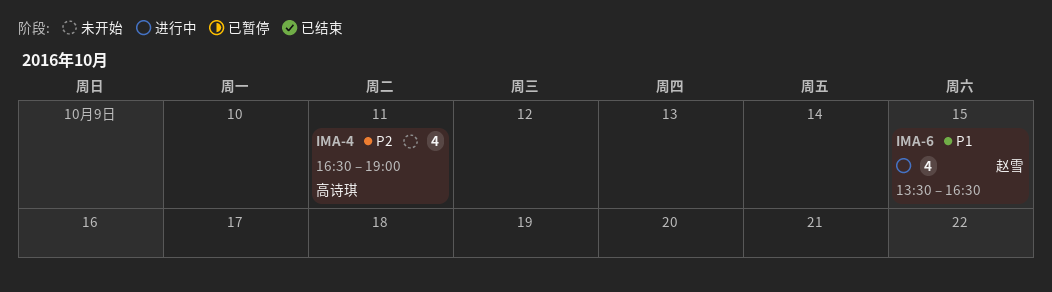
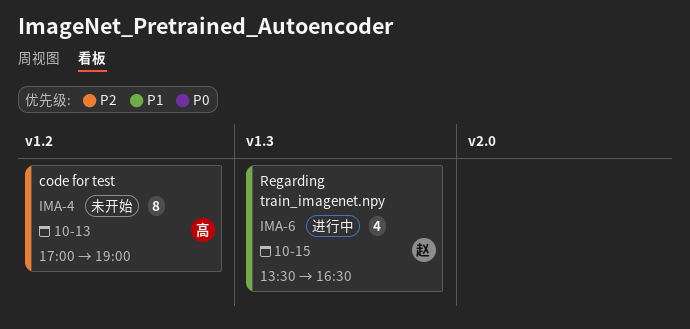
IMA-4, estimate: 4 -> 8
IMA-4, day: Oct 11 -> Oct 13
IMA-4, begins: 16:30 -> 17:00

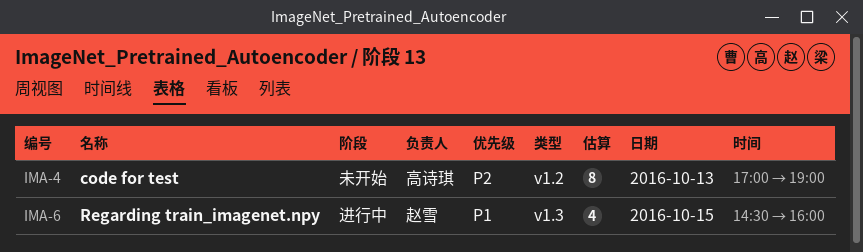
IMA-6, begins: 13:30 -> 14:30
IMA-6, ends: 16:30 -> 16:00

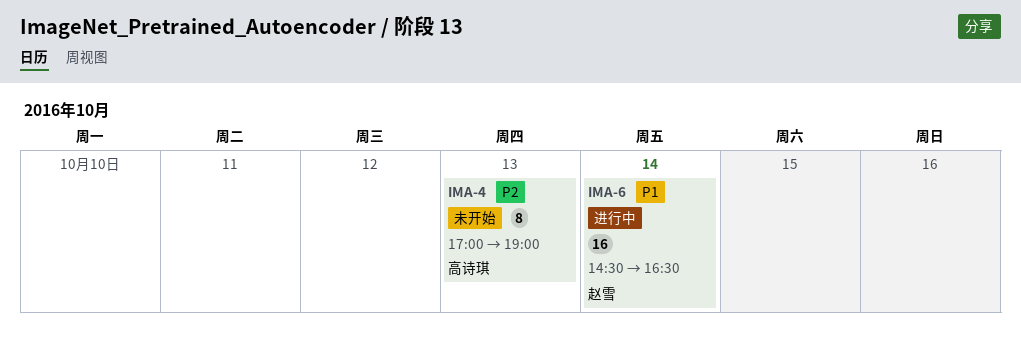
IMA-6, estimate: 4 -> 16
IMA-6, day: Oct 15 -> Oct 14
IMA-6, ends: 16:00 -> 16:30

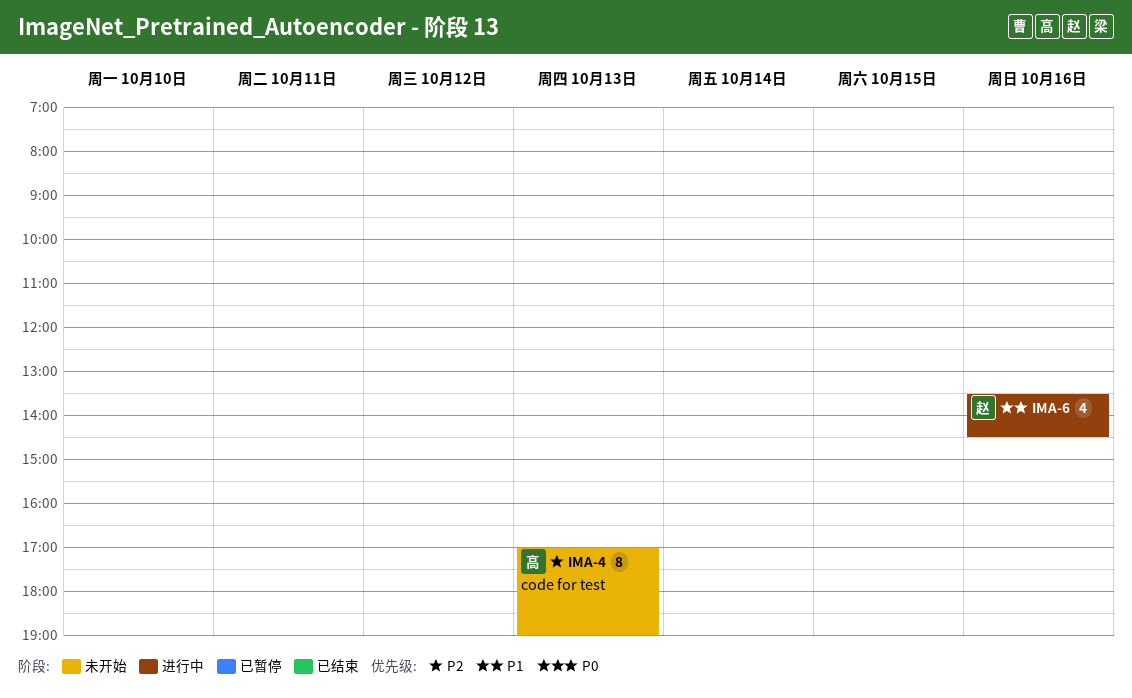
IMA-6, estimate: 16 -> 4
IMA-6, day: Oct 14 -> Oct 16
IMA-6, begins: 14:30 -> 13:30
IMA-6, ends: 16:30 -> 14:30

